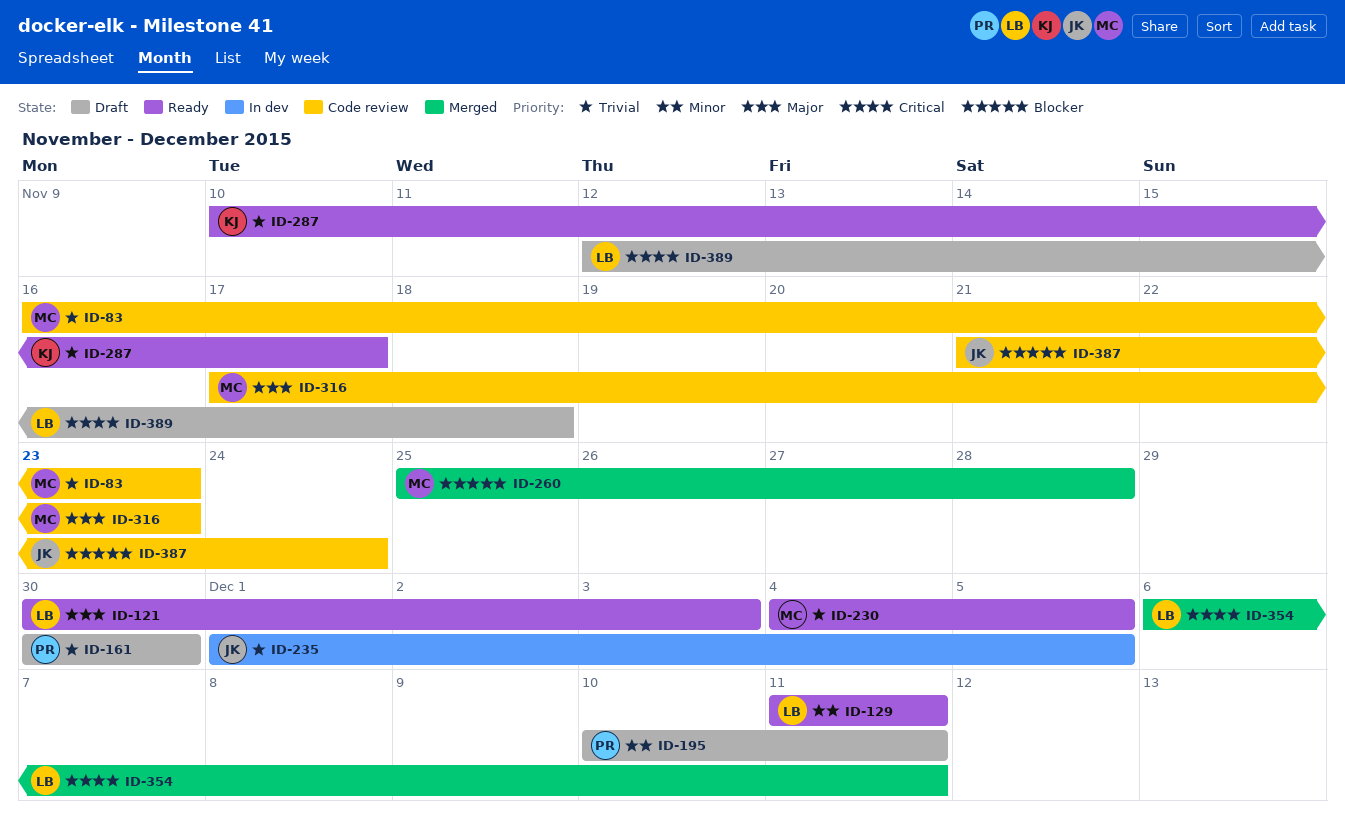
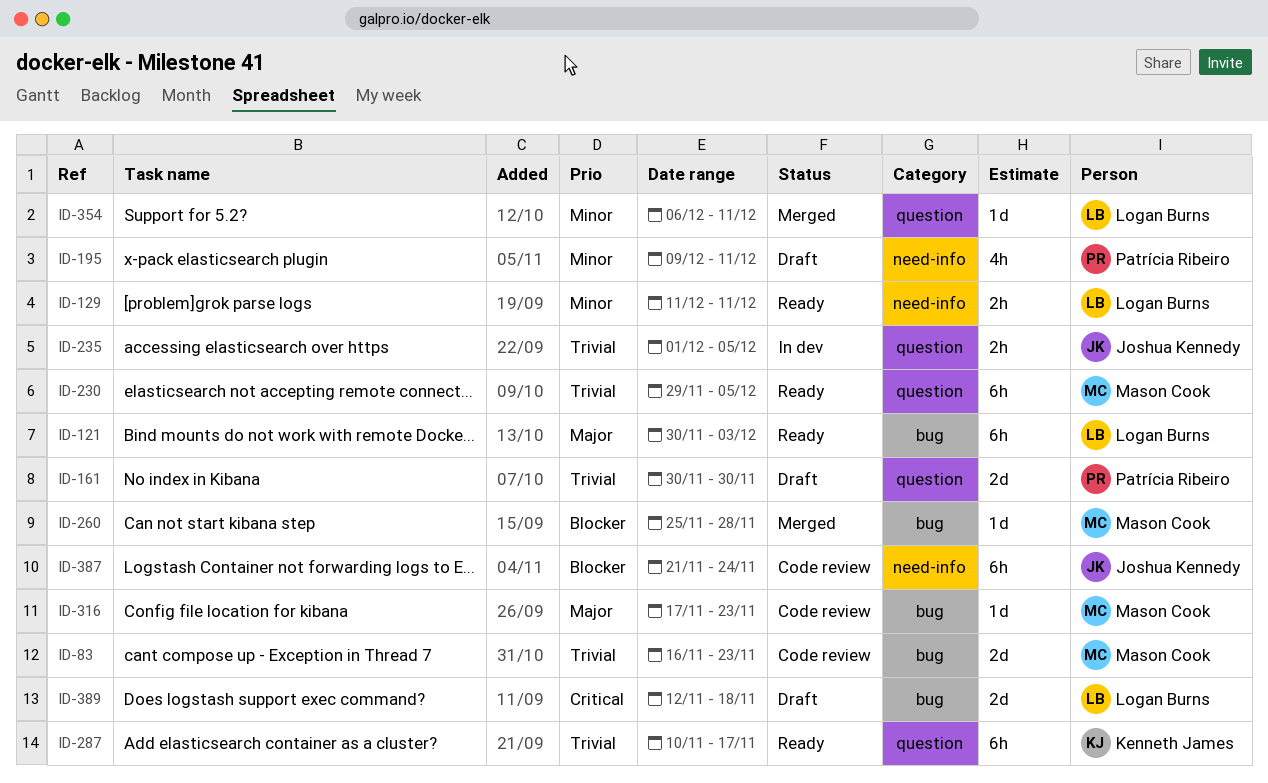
ID-195, start: Dec 10 -> Dec 9
ID-230, start: Dec 4 -> Nov 29
ID-354, priority: Critical -> Minor

